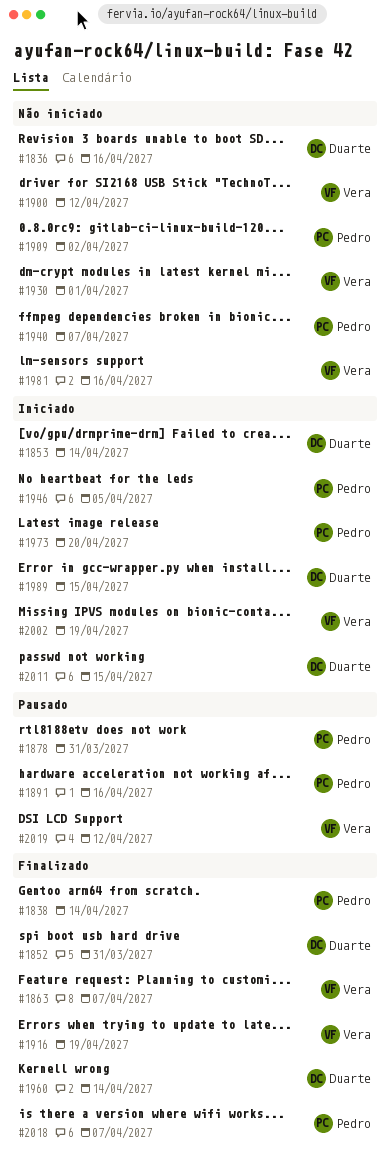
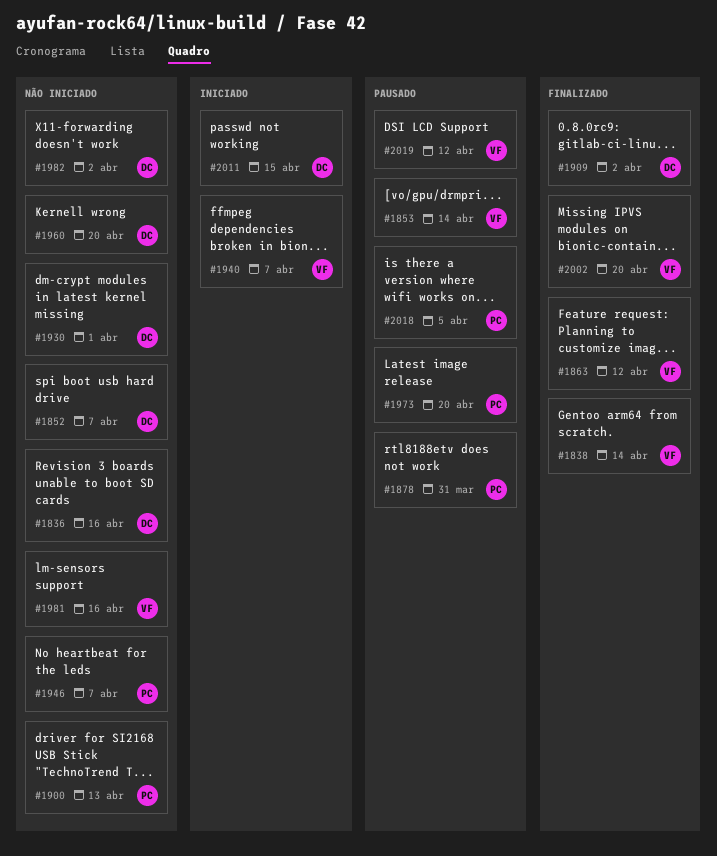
#1838, owner: Pedro -> Vera
#1852, status: Finalizado -> Não iniciado
#1852, due: Mar 31 -> Apr 7
#1853, status: Iniciado -> Pausado
#1853, owner: Duarte -> Vera
#1863, due: Apr 7 -> Apr 12
#1891: present -> none
#1900, owner: Vera -> Pedro
#1900, due: Apr 12 -> Apr 13
#1909, status: Não iniciado -> Finalizado
#1909, owner: Pedro -> Duarte
#1916: present -> none
#1930, owner: Vera -> Duarte
#1940, status: Não iniciado -> Iniciado
#1940, owner: Pedro -> Vera
#1946, status: Iniciado -> Não iniciado
#1946, due: Apr 5 -> Apr 7
#1960, status: Finalizado -> Não iniciado
#1960, due: Apr 14 -> Apr 20
#1973, status: Iniciado -> Pausado
#1982: none -> present
#1989: present -> none
#2002, status: Iniciado -> Finalizado
#2002, due: Apr 19 -> Apr 20
#2018, status: Finalizado -> Pausado
#2018, due: Apr 7 -> Apr 5

